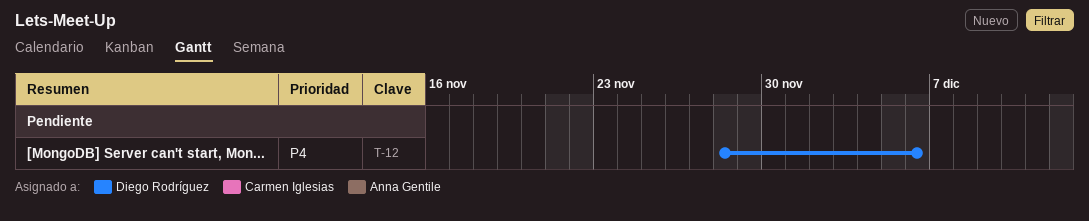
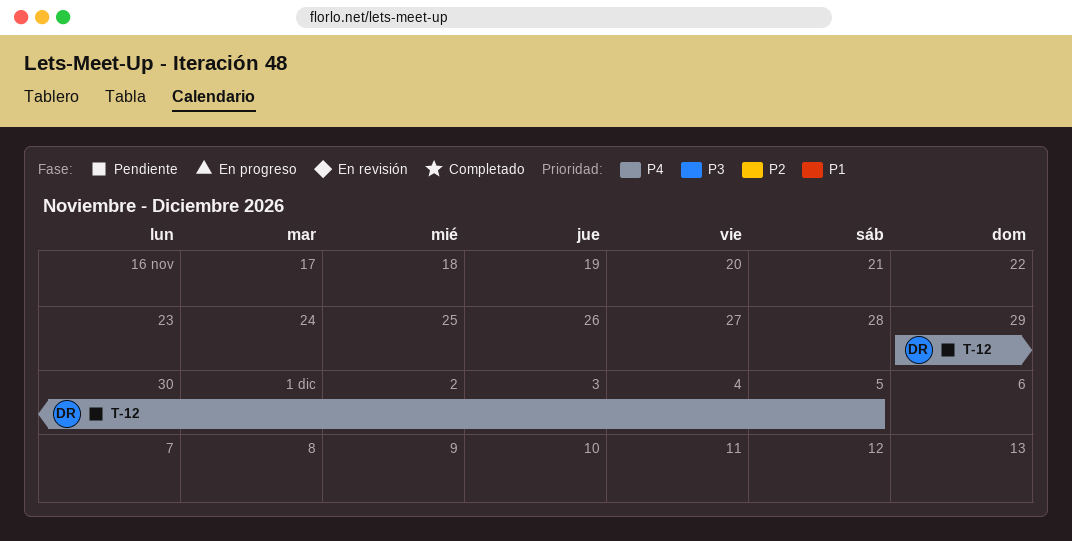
T-12, start: Nov 28 -> Nov 29
T-12, due: Dec 6 -> Dec 5

